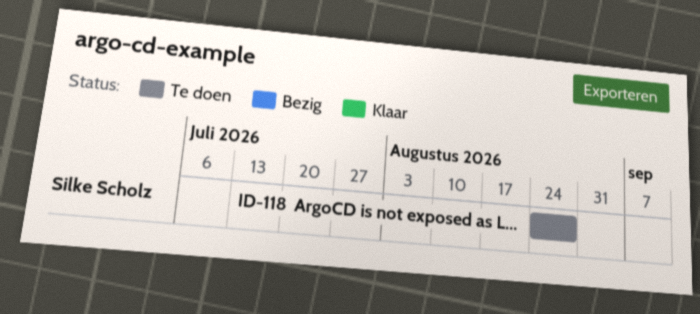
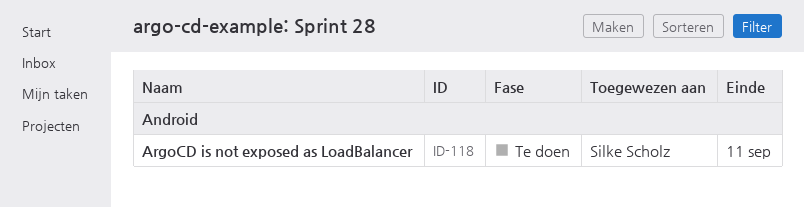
ID-118, due: Aug 28 -> Sep 11

